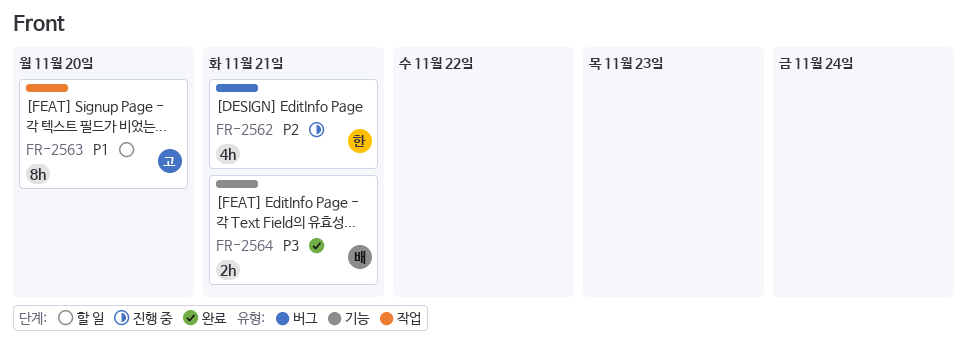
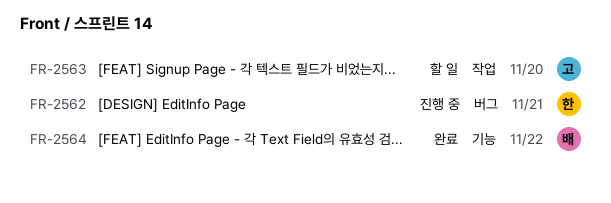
FR-2564, due: Nov 21 -> Nov 22

